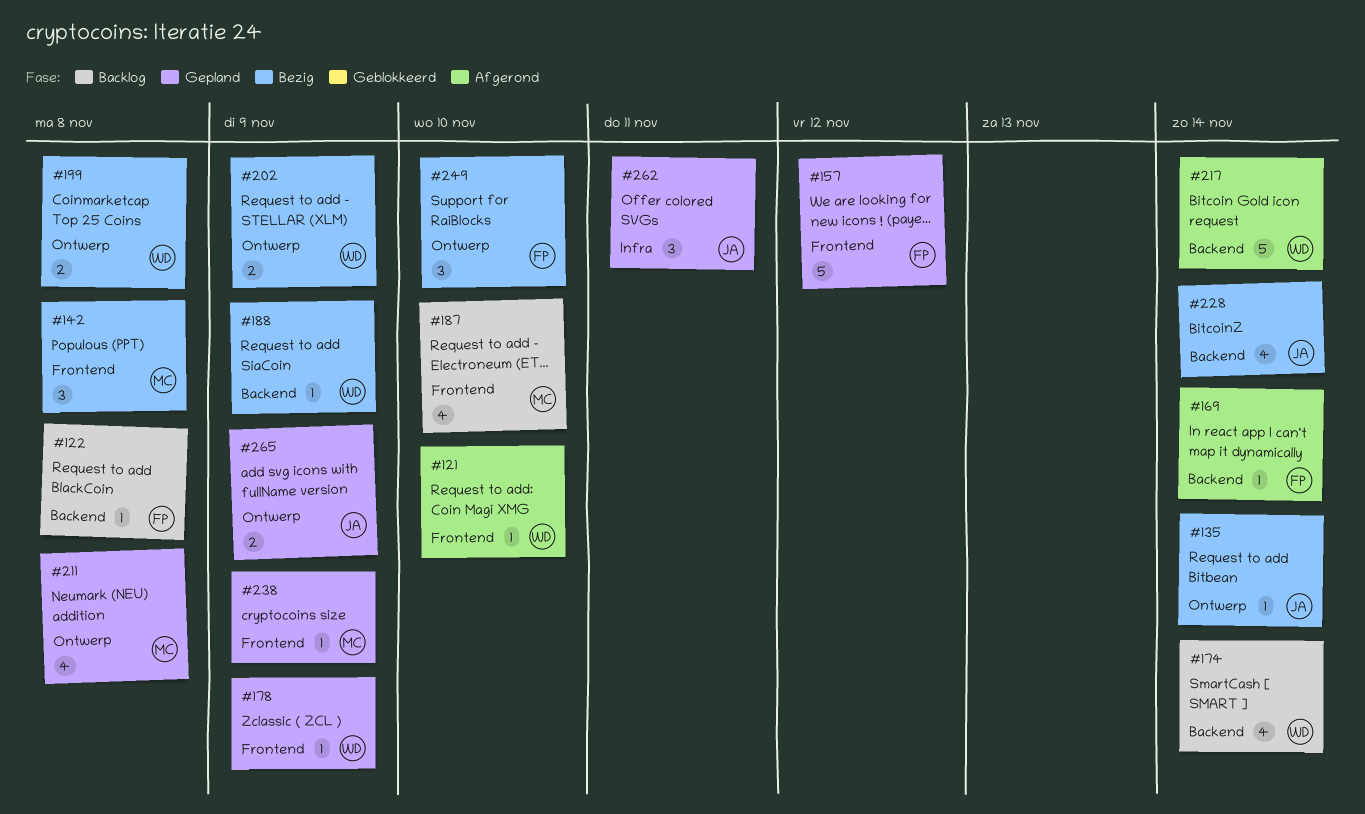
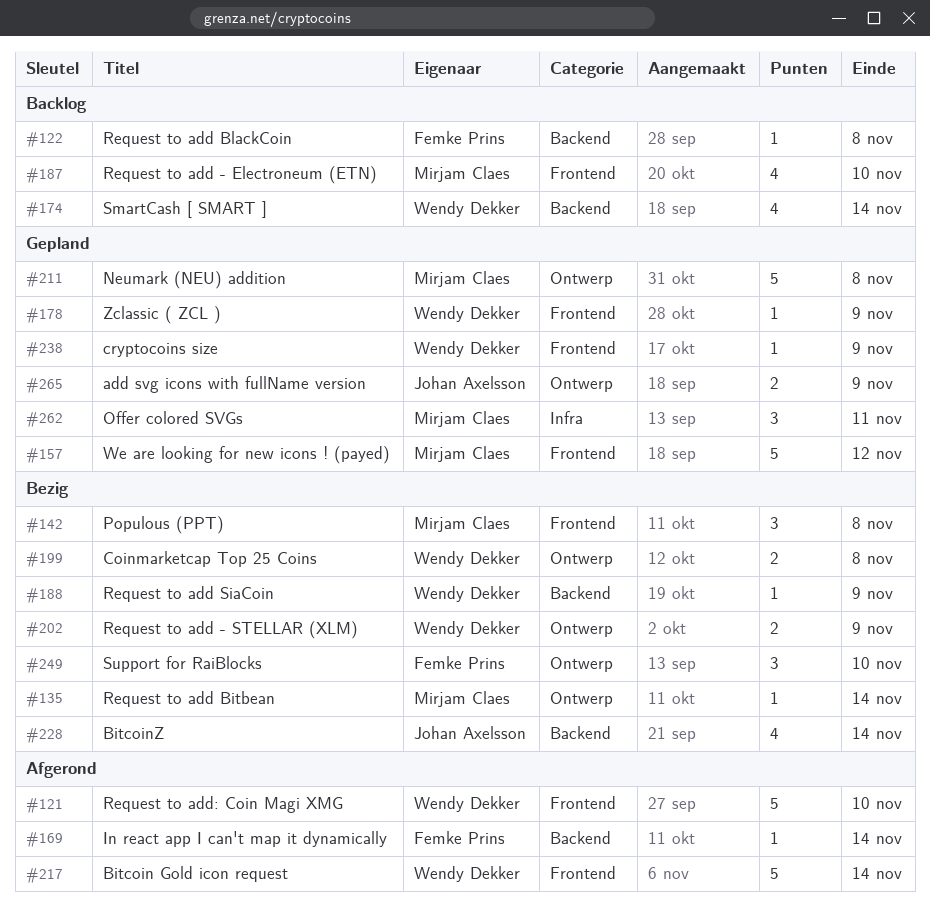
#121, estimate: 1 -> 5
#135, owner: Johan Axelsson -> Mirjam Claes
#157, owner: Femke Prins -> Mirjam Claes
#211, estimate: 4 -> 5
#217, label: Backend -> Frontend
#238, owner: Mirjam Claes -> Wendy Dekker
#262, owner: Johan Axelsson -> Mirjam Claes

